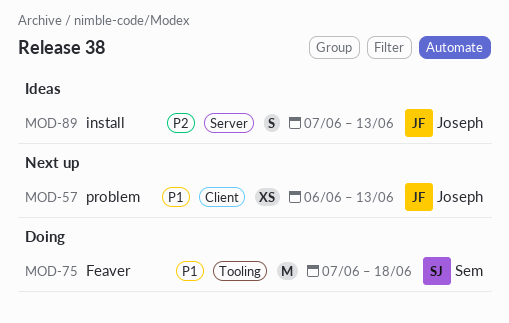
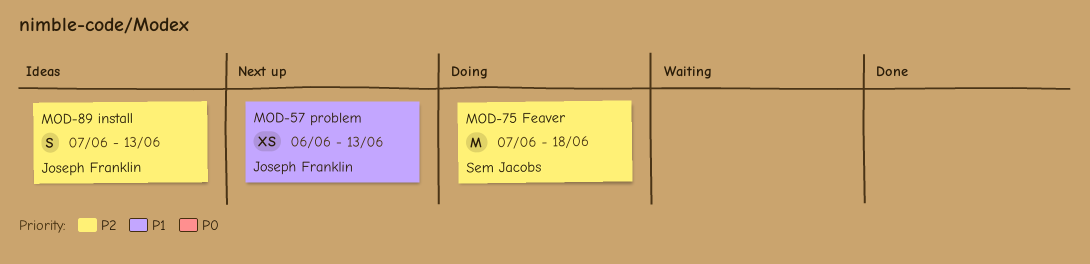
MOD-75, priority: P1 -> P2

